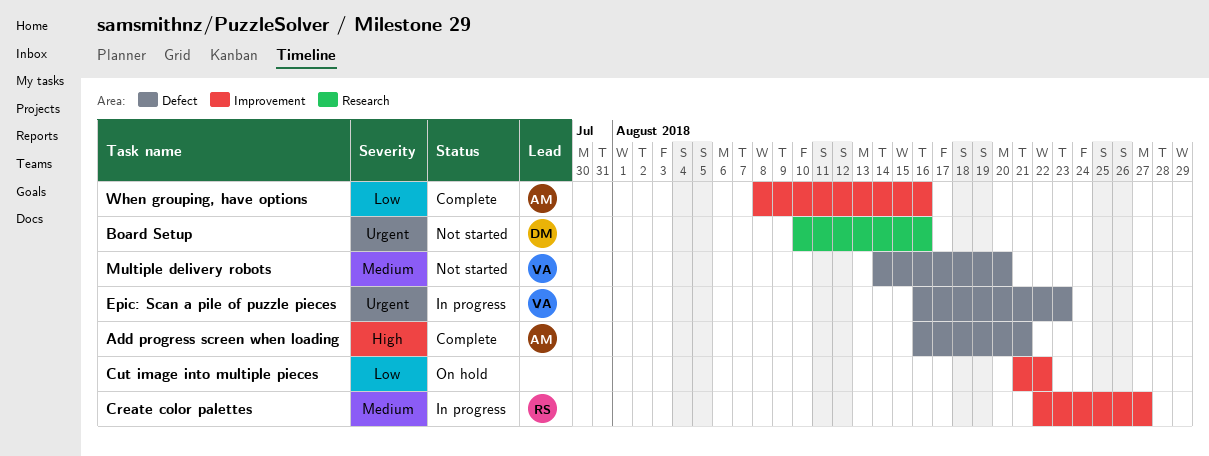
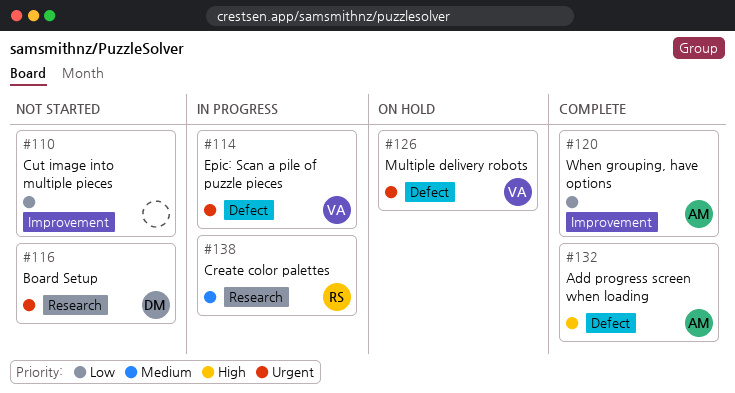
Create color palettes, label: Improvement -> Research
Cut image into multiple pieces, status: On hold -> Not started
Multiple delivery robots, status: Not started -> On hold
Multiple delivery robots, priority: Medium -> Urgent

